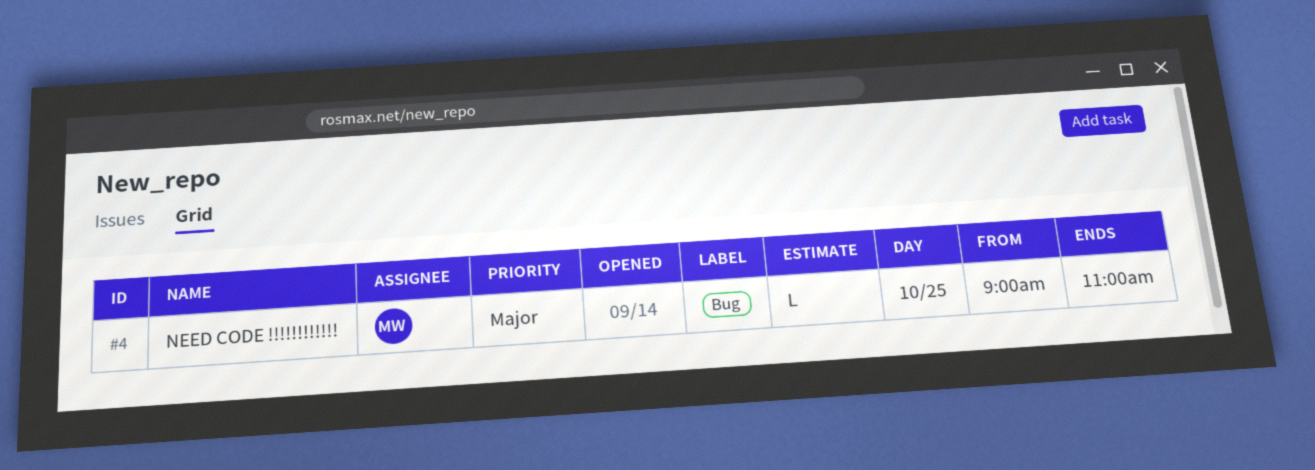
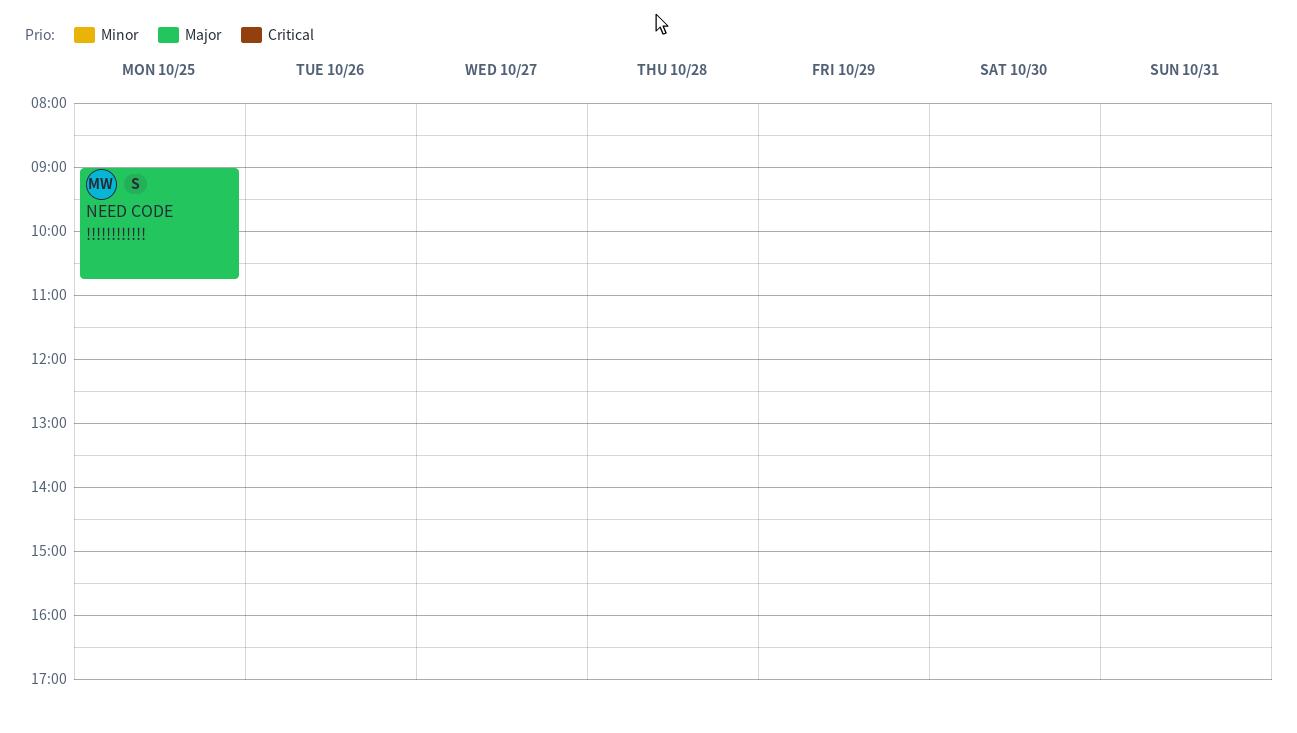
NEED CODE !!!!!!!!!!!!, estimate: L -> S
NEED CODE !!!!!!!!!!!!, ends: 11:00 -> 10:45

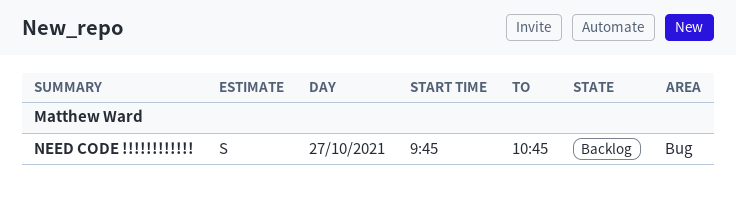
NEED CODE !!!!!!!!!!!!, day: Oct 25 -> Oct 27
NEED CODE !!!!!!!!!!!!, begins: 09:00 -> 09:45

